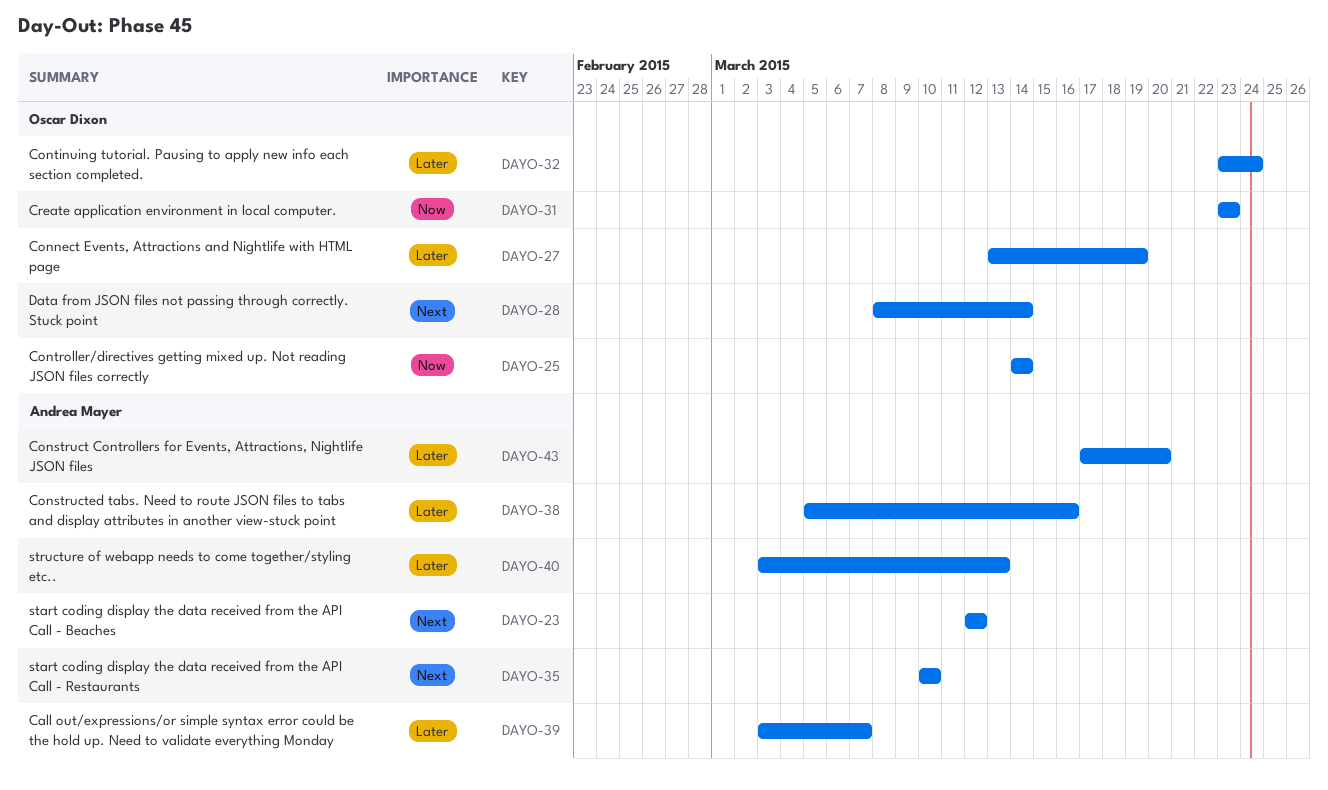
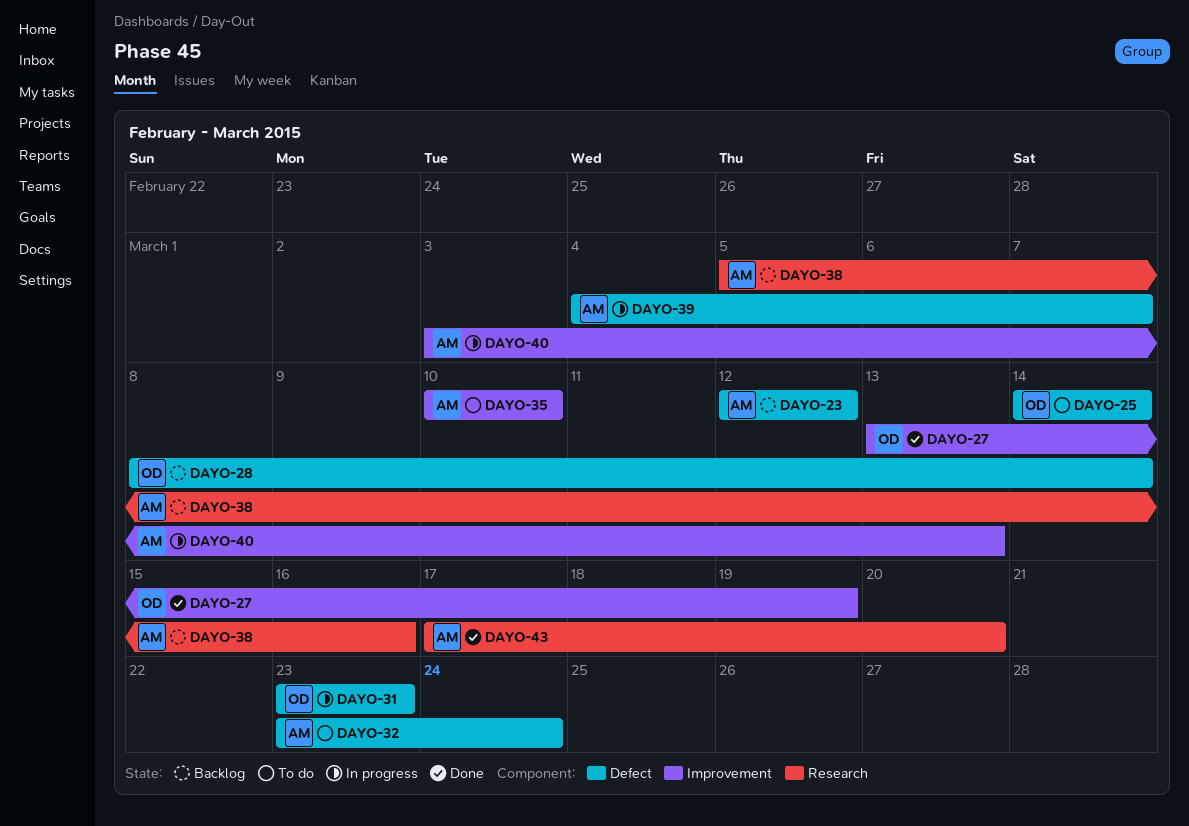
DAYO-32, owner: Oscar Dixon -> Andrea Mayer
DAYO-39, start: Mar 3 -> Mar 4

